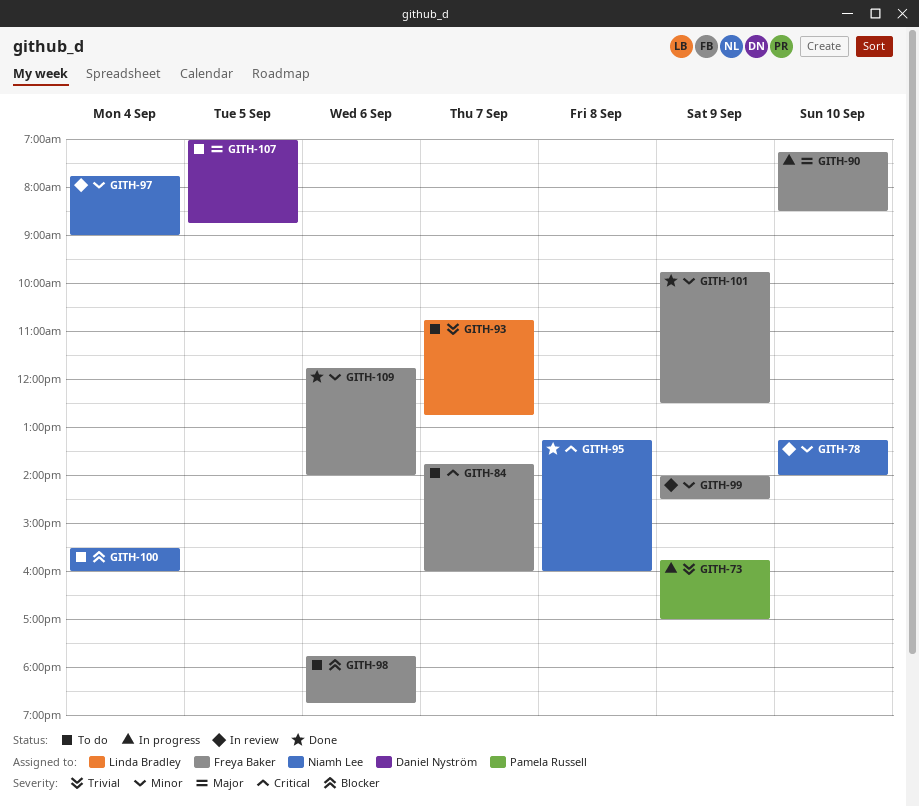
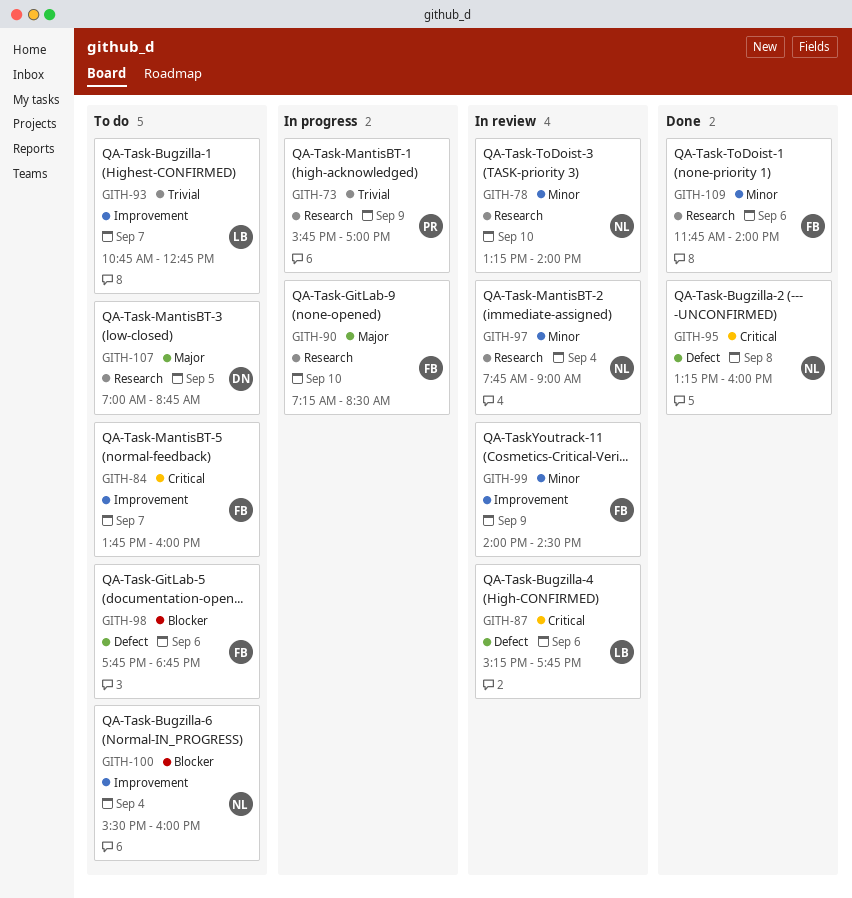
GITH-87: none -> present
GITH-101: present -> none

